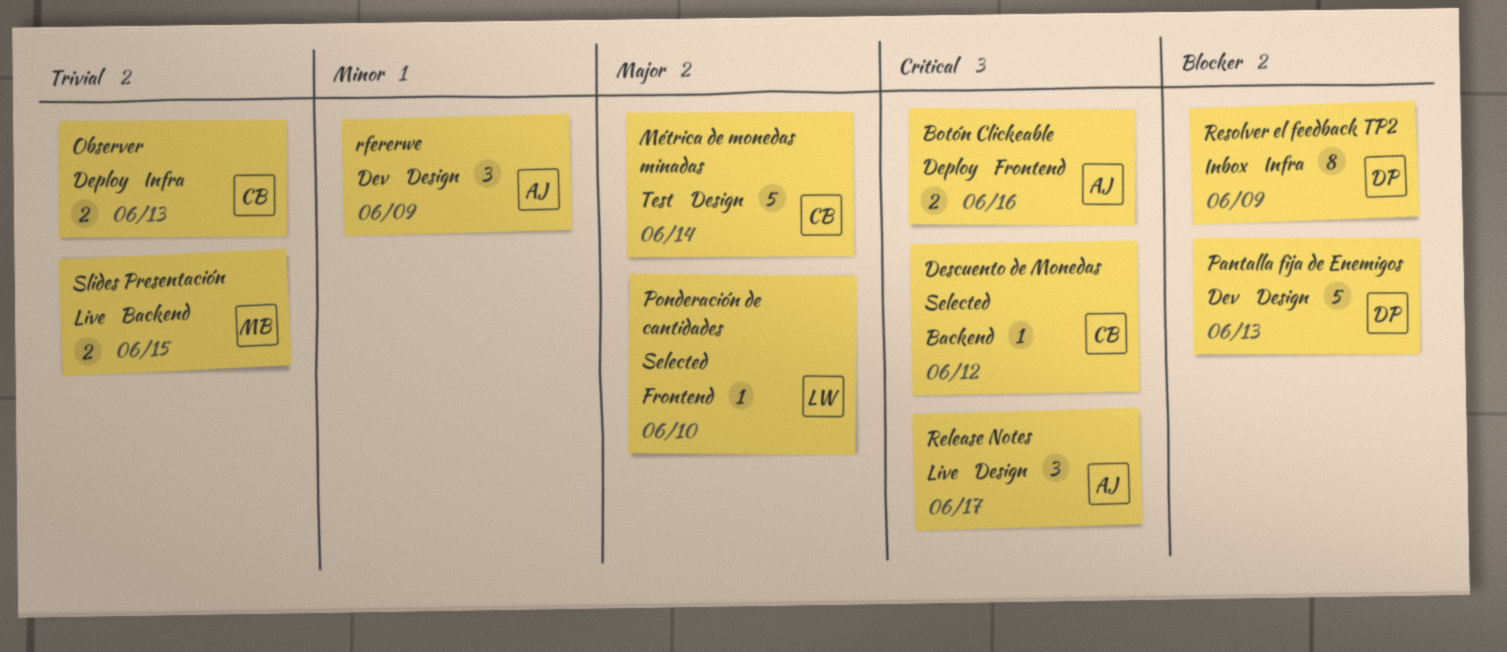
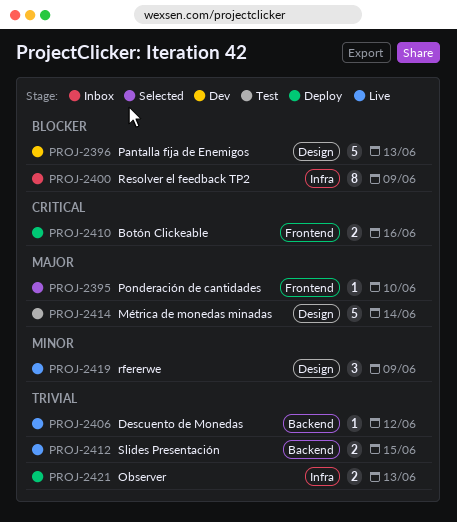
Descuento de Monedas, status: Selected -> Live
Descuento de Monedas, priority: Critical -> Trivial
Release Notes: present -> none
rfererwe, status: Dev -> Live

